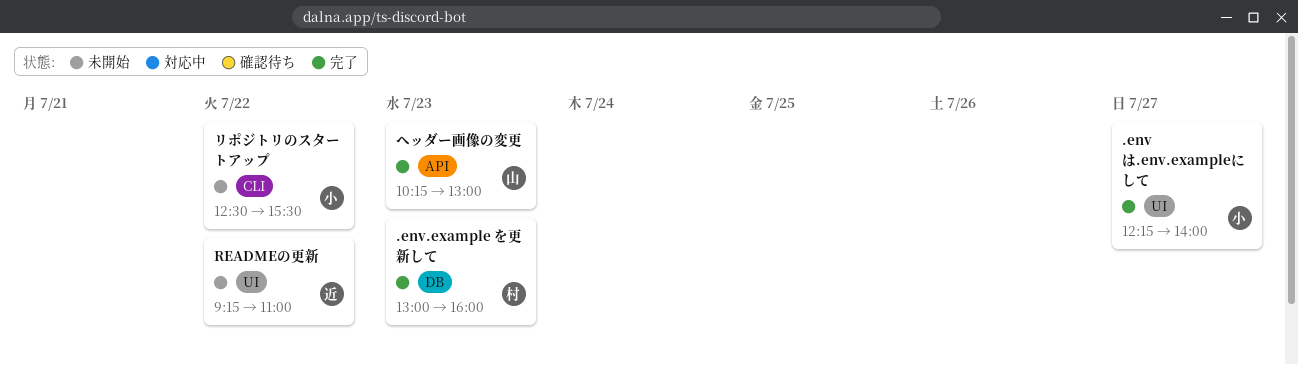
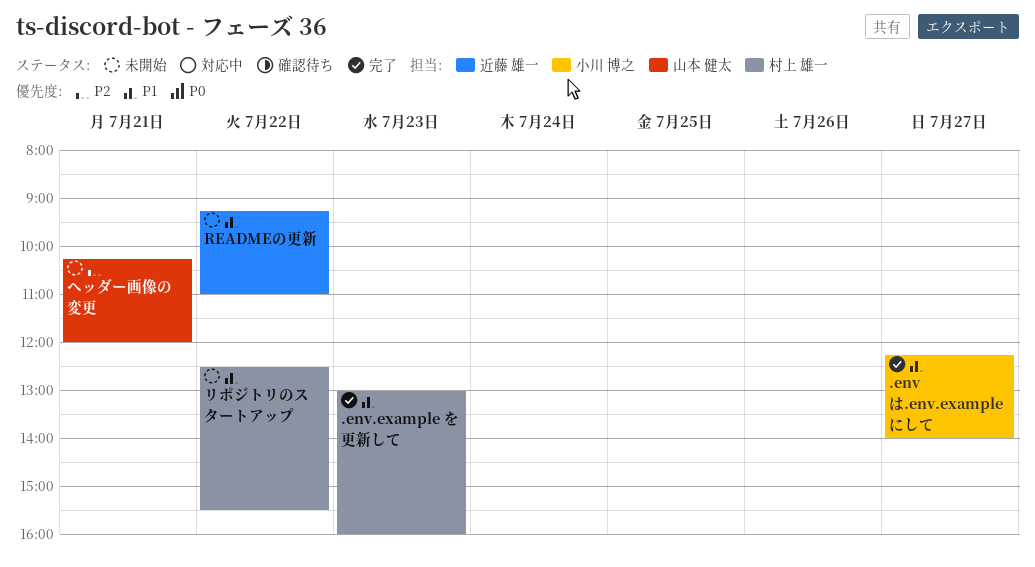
ヘッダー画像の変更, status: 完了 -> 未開始
ヘッダー画像の変更, day: Jul 23 -> Jul 21
ヘッダー画像の変更, ends: 13:00 -> 12:00
リポジトリのスタートアップ, owner: 小川 博之 -> 村上 雄一

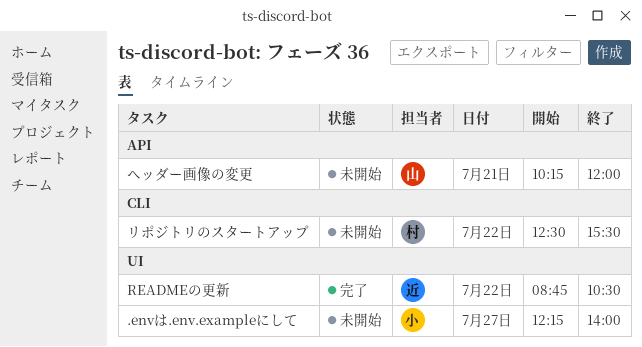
.env.example を更新して: present -> none
.envは.env.exampleにして, status: 完了 -> 未開始
READMEの更新, status: 未開始 -> 完了
READMEの更新, begins: 09:15 -> 08:45
READMEの更新, ends: 11:00 -> 10:30

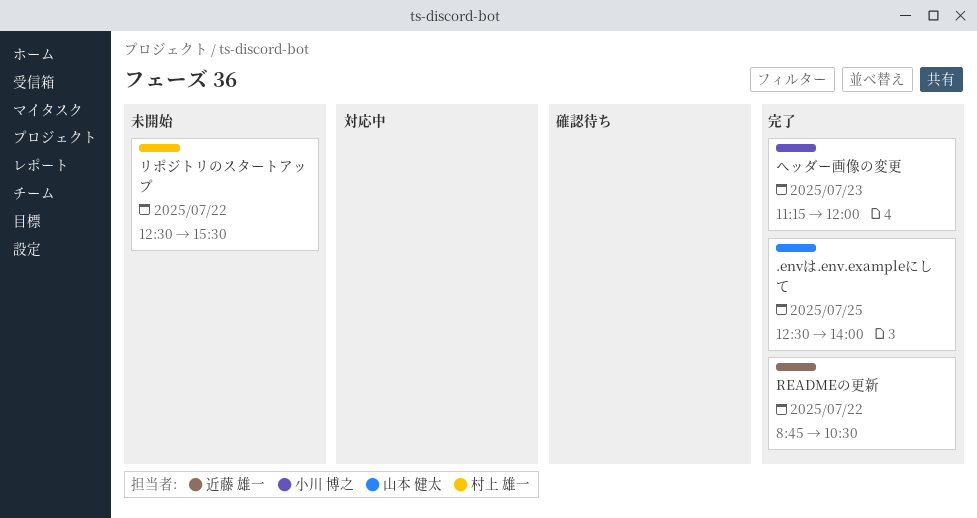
.envは.env.exampleにして, status: 未開始 -> 完了
.envは.env.exampleにして, owner: 小川 博之 -> 山本 健太
.envは.env.exampleにして, day: Jul 27 -> Jul 25
.envは.env.exampleにして, begins: 12:15 -> 12:30
ヘッダー画像の変更, status: 未開始 -> 完了
ヘッダー画像の変更, owner: 山本 健太 -> 小川 博之
ヘッダー画像の変更, day: Jul 21 -> Jul 23
ヘッダー画像の変更, begins: 10:15 -> 11:15

